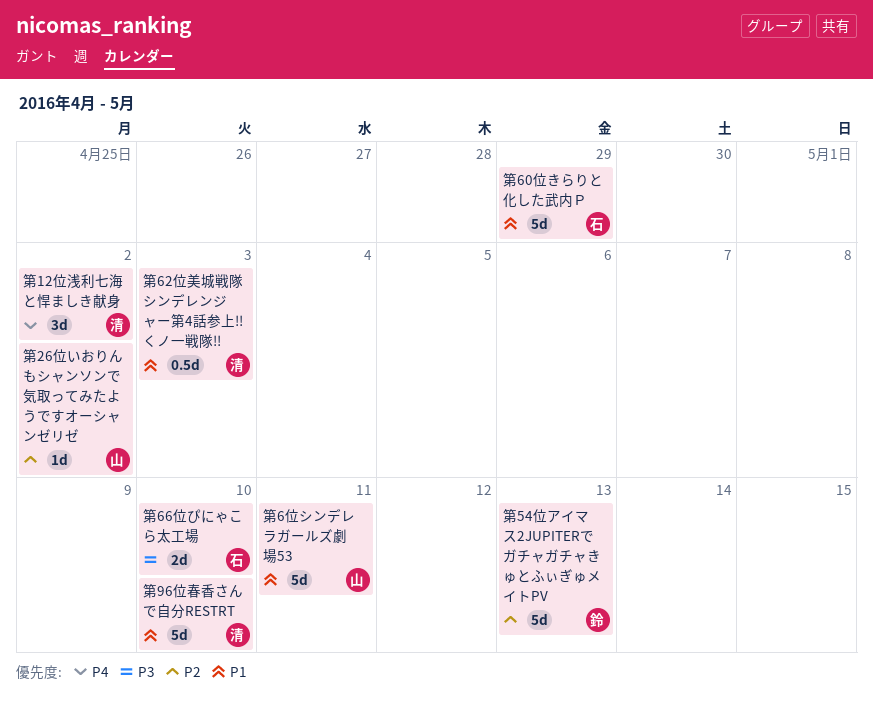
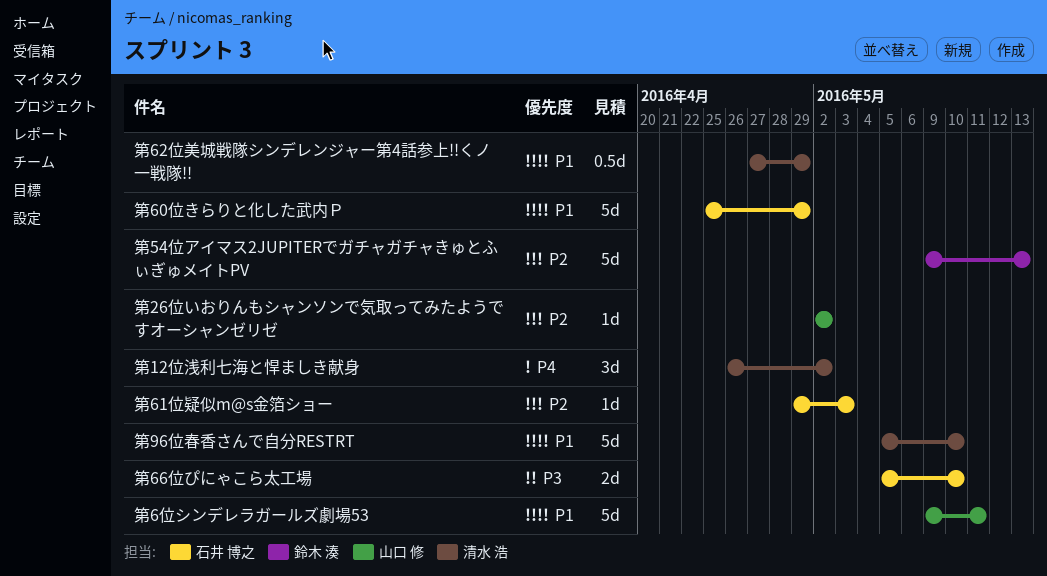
第61位疑似m@s金箔ショー: none -> present
第62位美城戦隊シンデレンジャー第4話参上!!くノ一戦隊!!, due: May 3 -> Apr 29

